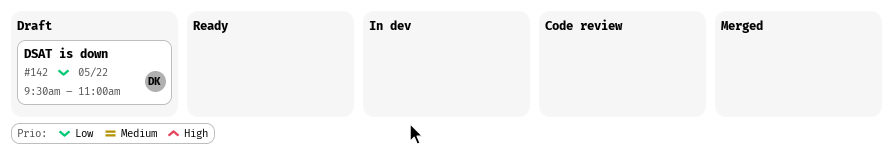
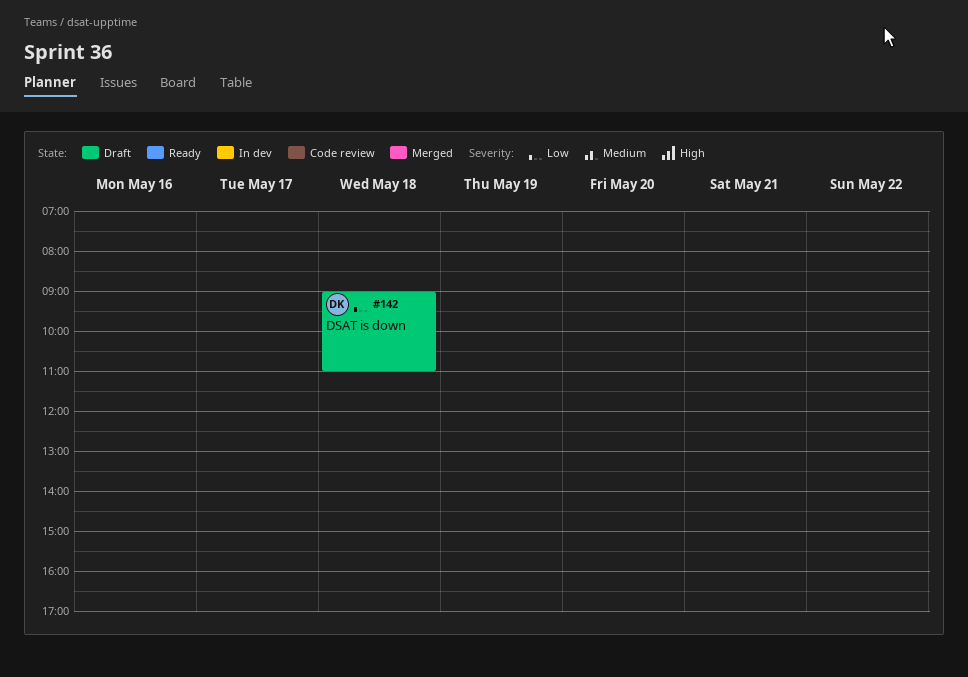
#142, day: May 22 -> May 18
#142, begins: 09:30 -> 09:00

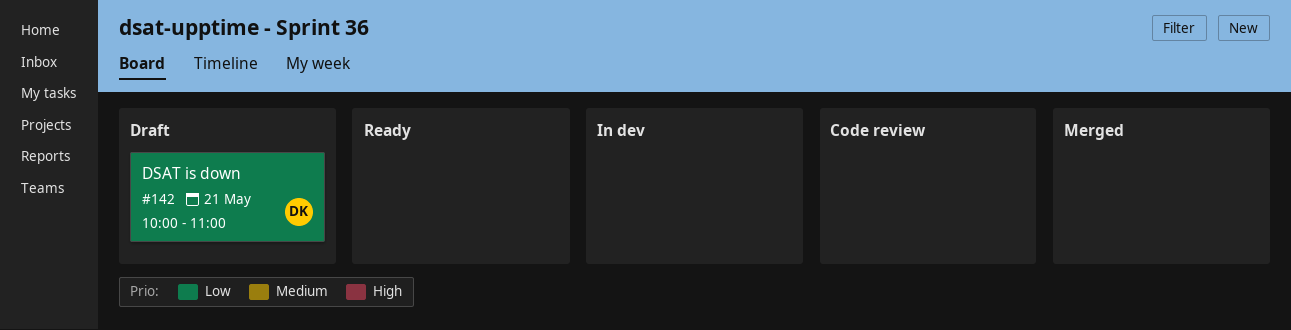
#142, day: May 18 -> May 21
#142, begins: 09:00 -> 10:00

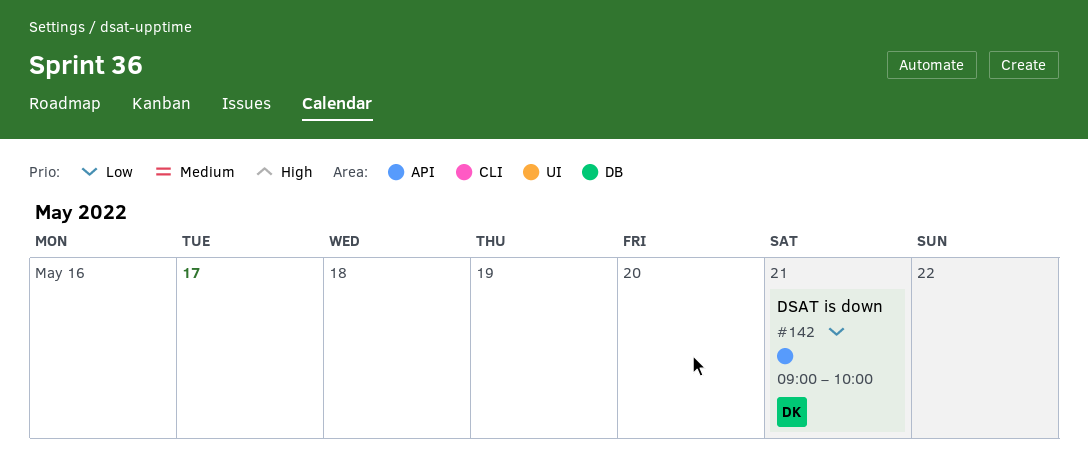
#142, begins: 10:00 -> 09:00
#142, ends: 11:00 -> 10:00

